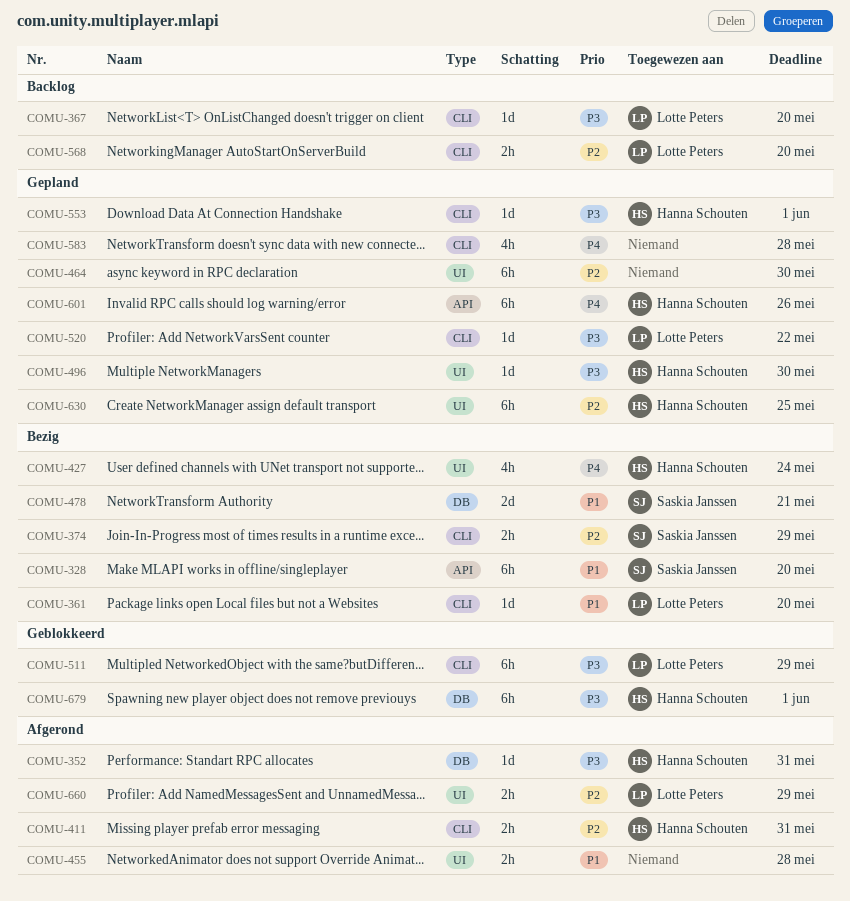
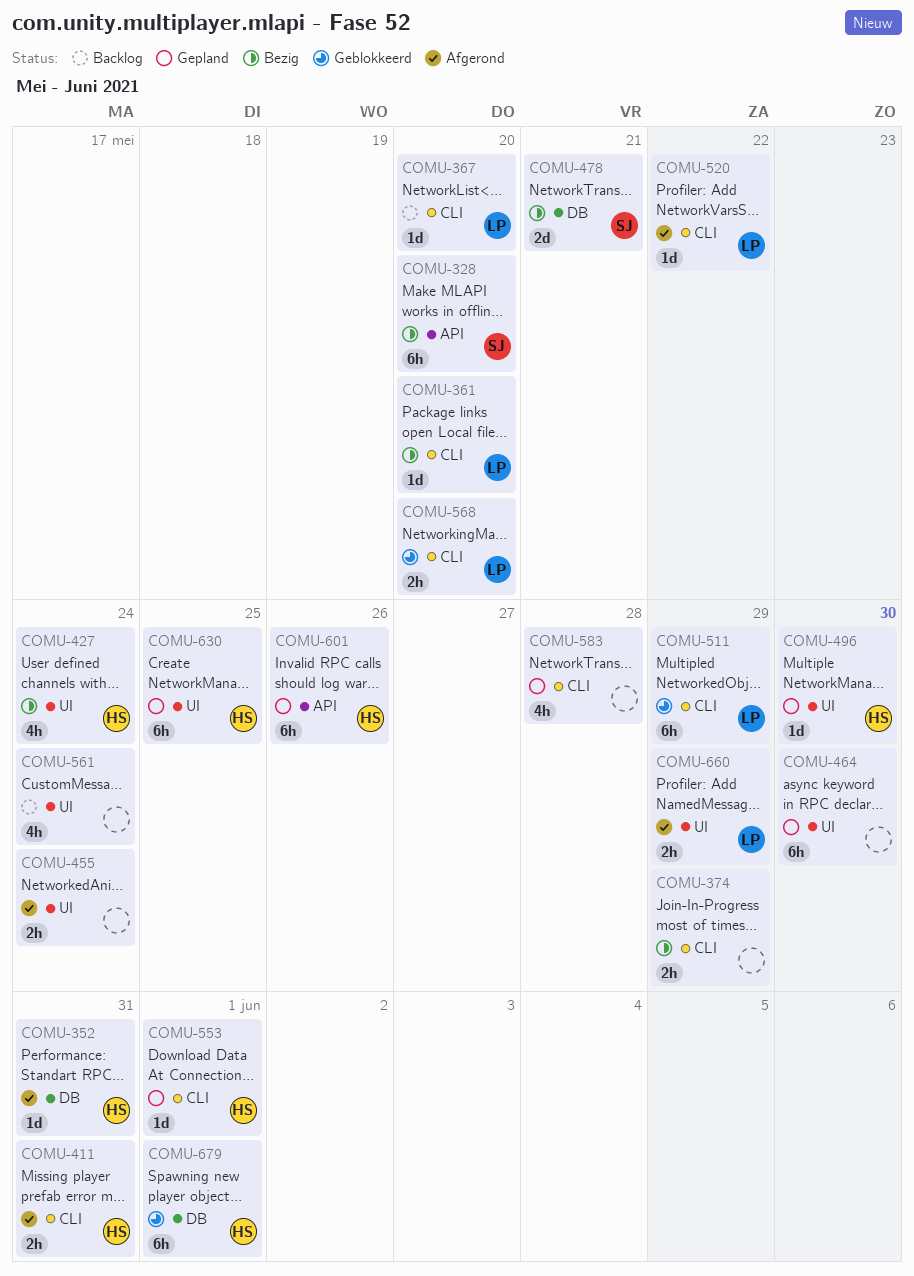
COMU-374, owner: Saskia Janssen -> none
COMU-455, due: May 28 -> May 24
COMU-520, status: Gepland -> Afgerond
COMU-561: none -> present
COMU-568, status: Backlog -> Geblokkeerd

